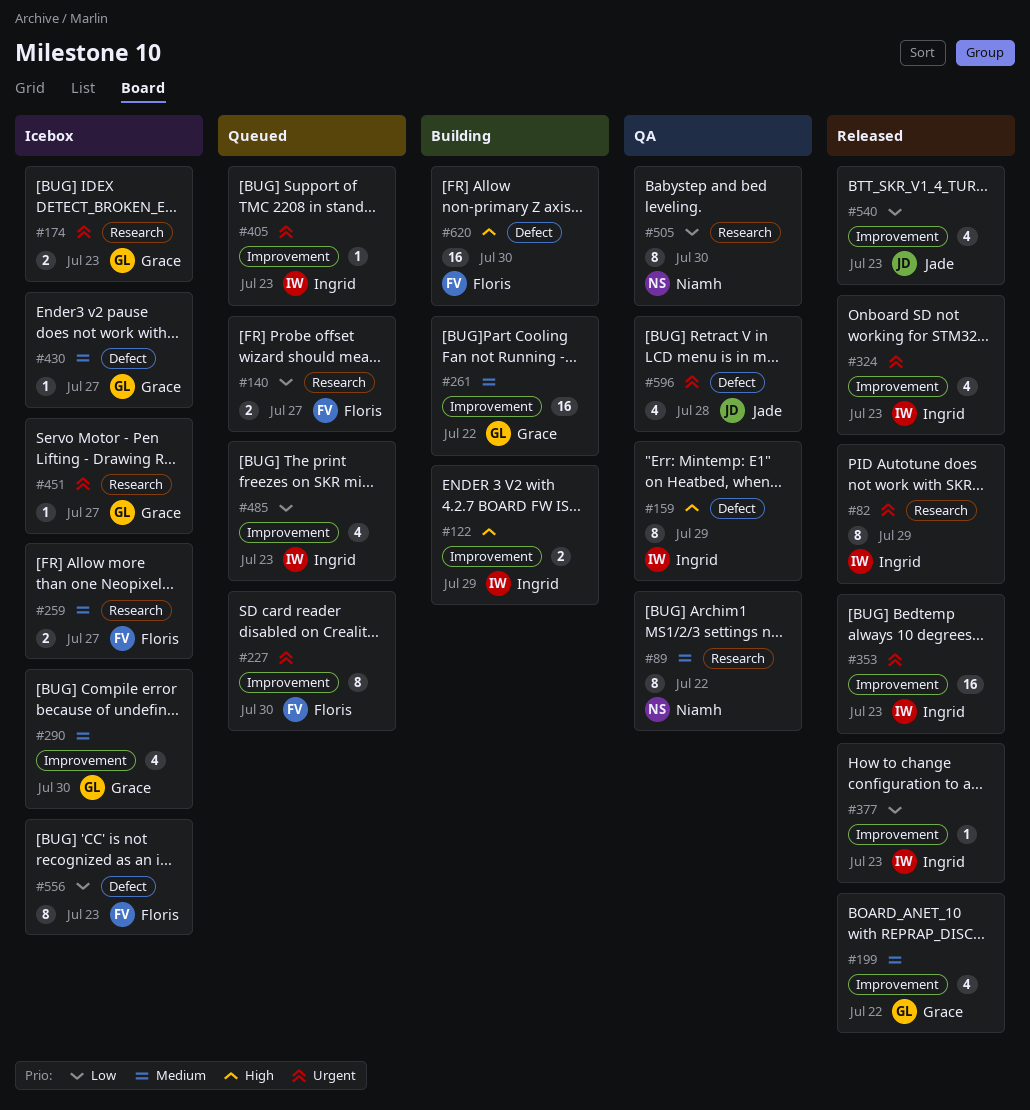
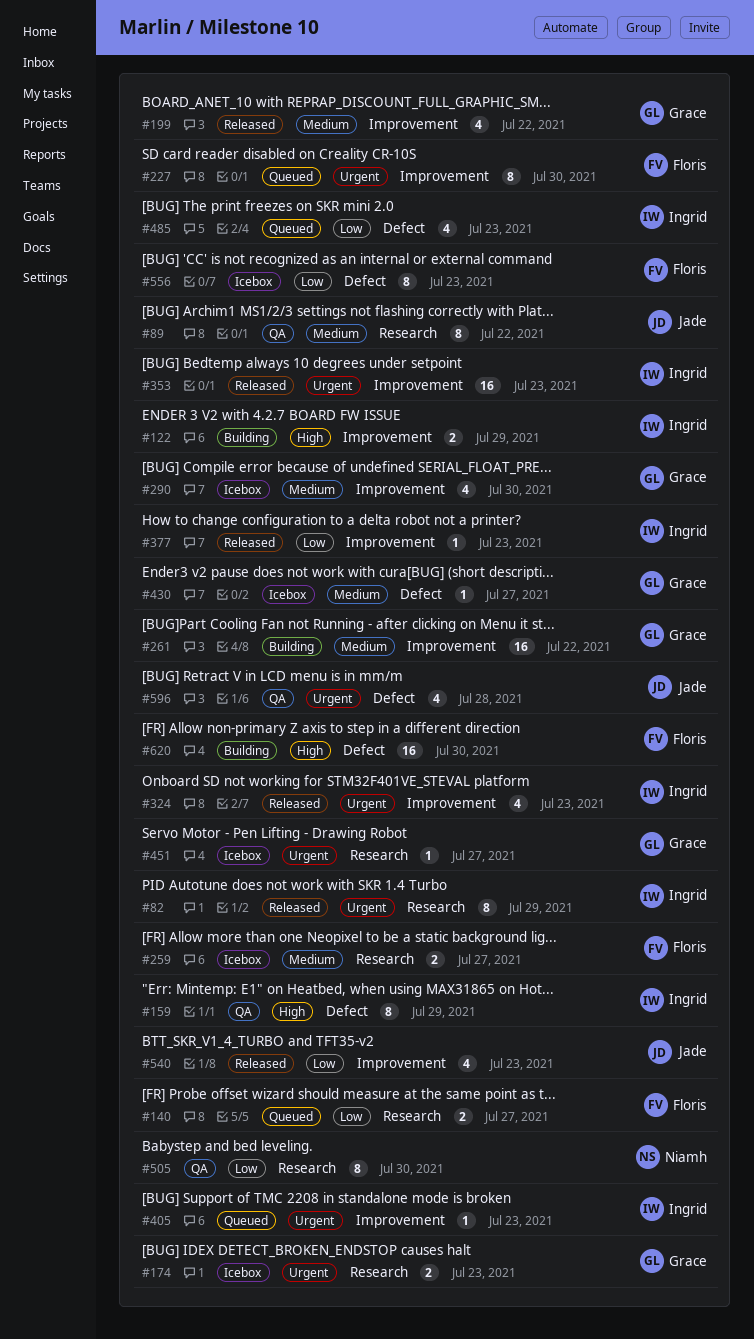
#89, owner: Niamh -> Jade
#485, label: Improvement -> Defect

